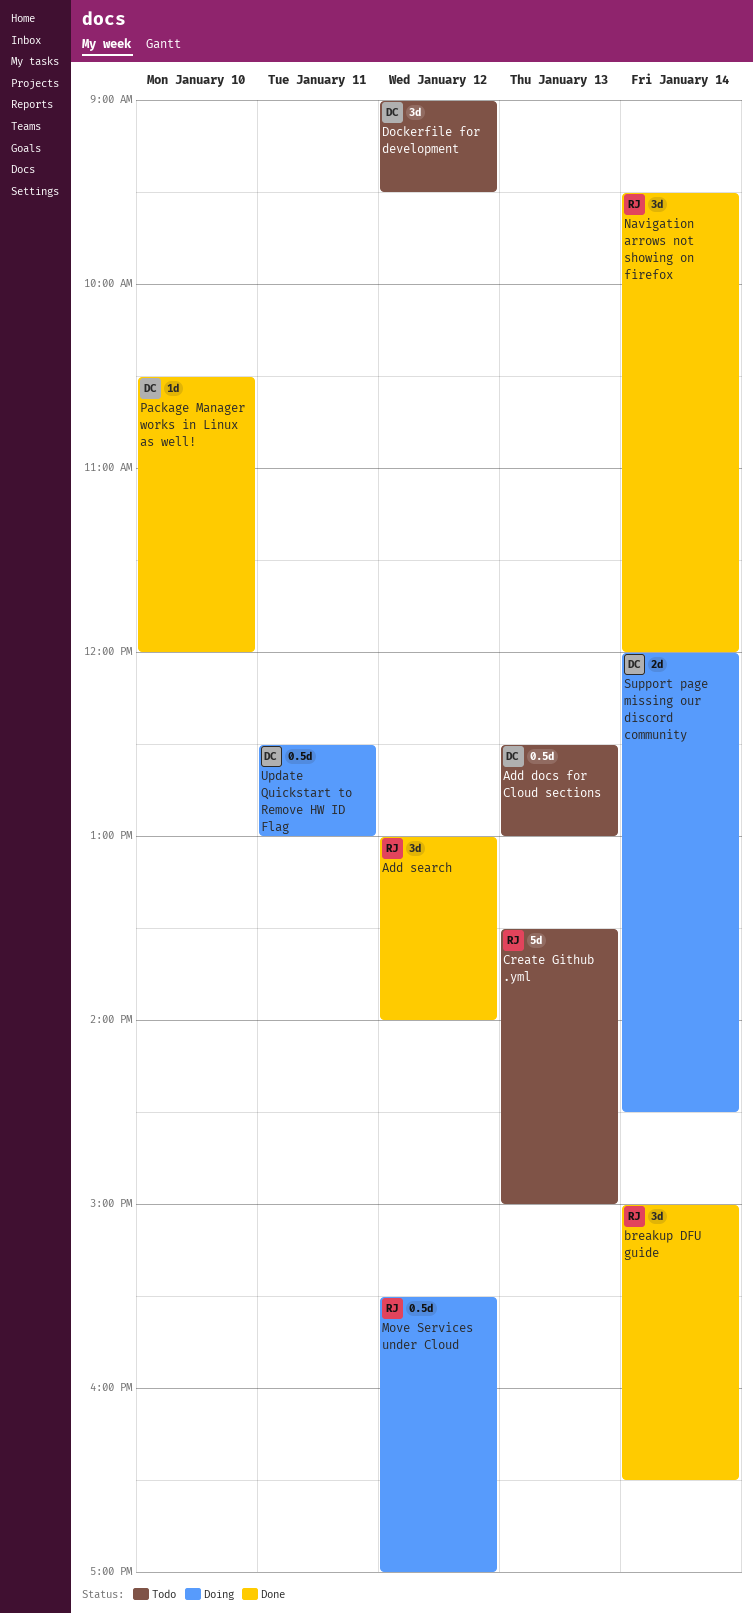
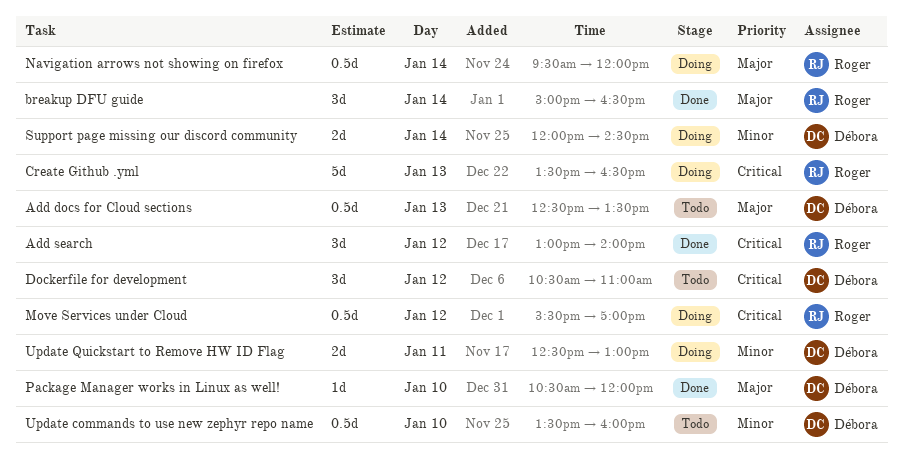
Add docs for Cloud sections, ends: 13:00 -> 13:30
Create Github .yml, status: Todo -> Doing
Create Github .yml, ends: 15:00 -> 16:30
Dockerfile for development, begins: 09:00 -> 10:30
Dockerfile for development, ends: 09:30 -> 11:00
Navigation arrows not showing on firefox, status: Done -> Doing
Navigation arrows not showing on firefox, estimate: 3d -> 0.5d
Update commands to use new zephyr repo name: none -> present
Update Quickstart to Remove HW ID Flag, estimate: 0.5d -> 2d

